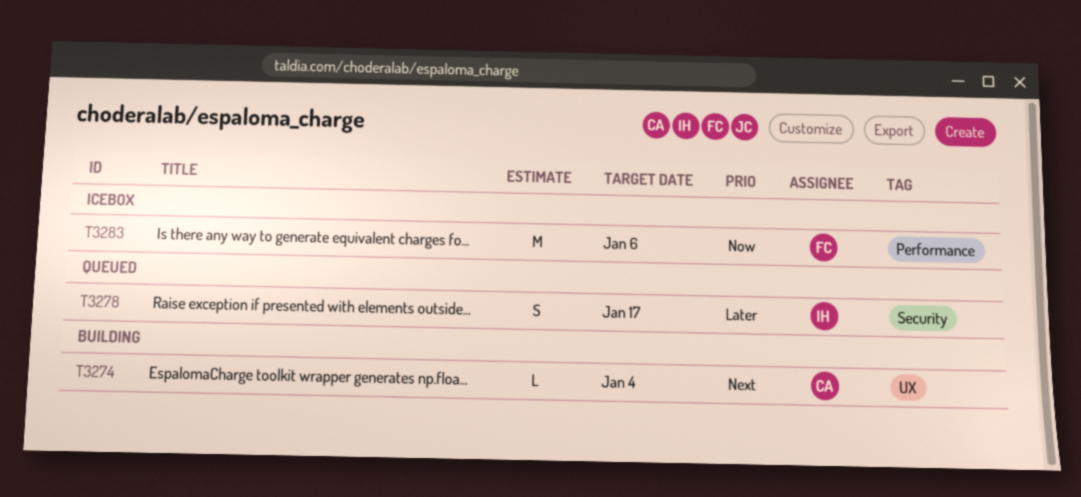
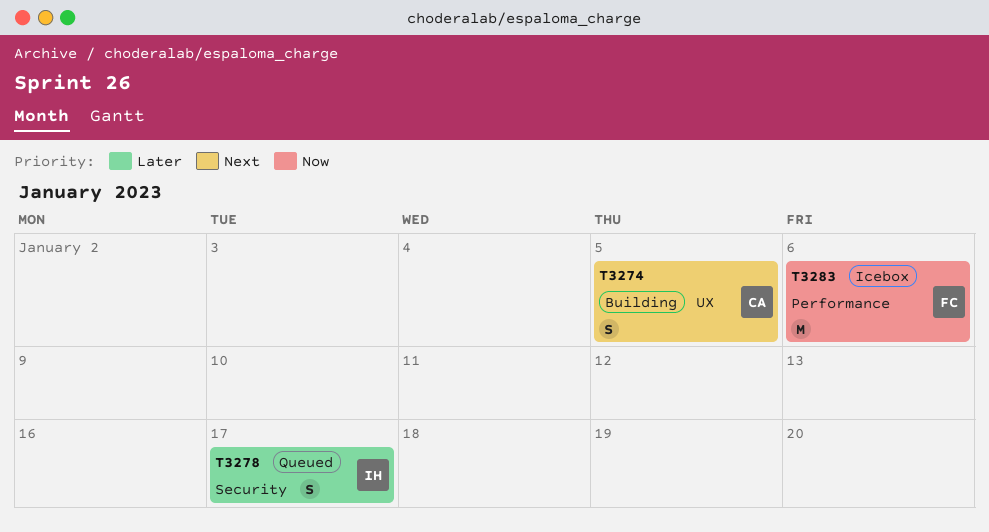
T3274, estimate: L -> S
T3274, due: Jan 4 -> Jan 5

